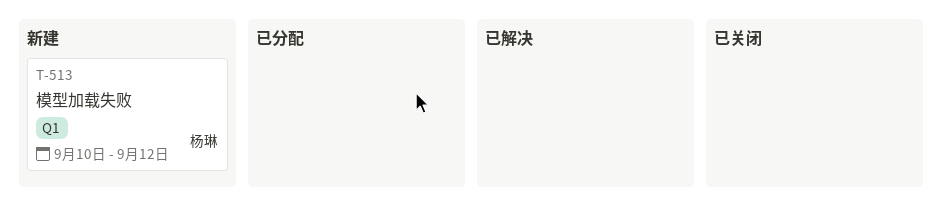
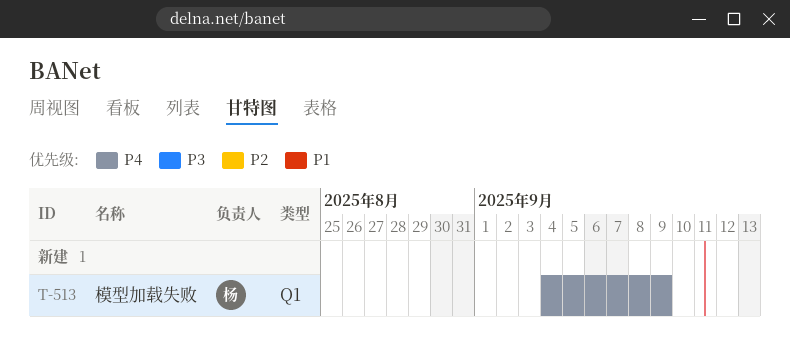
T-513, start: Sep 10 -> Sep 4
T-513, due: Sep 12 -> Sep 9

